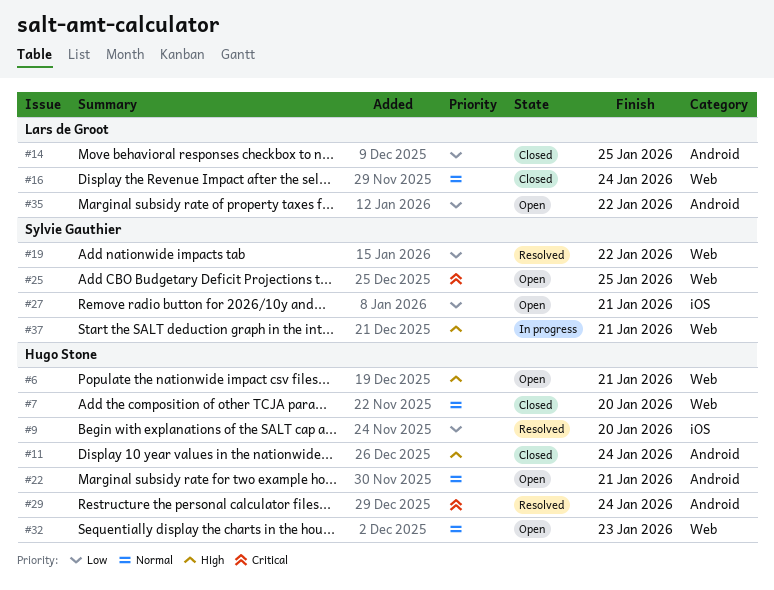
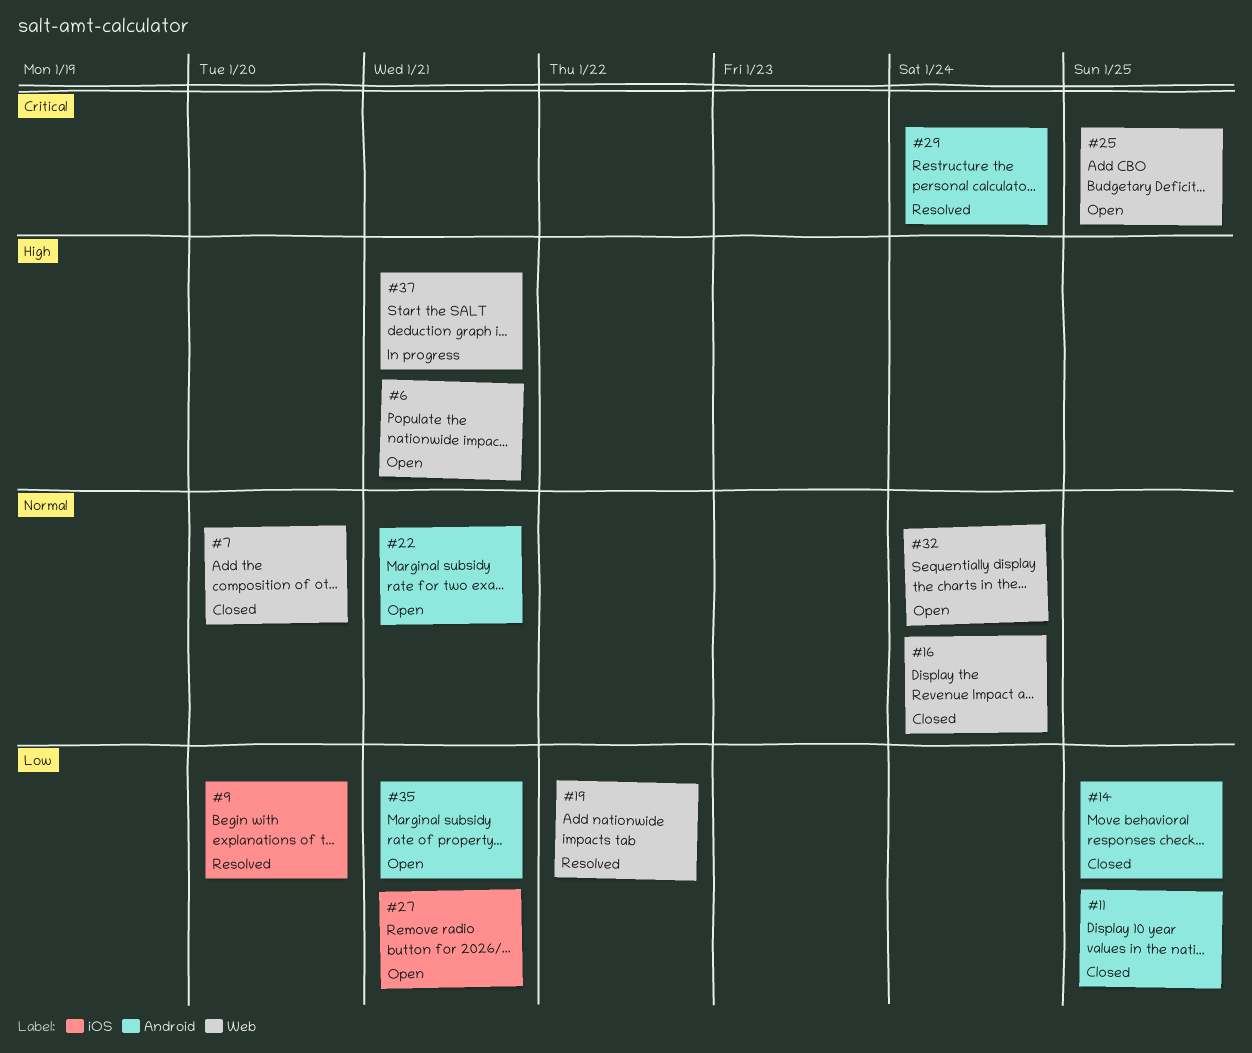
#11, priority: High -> Low
#11, due: Jan 24 -> Jan 25
#32, due: Jan 23 -> Jan 24
#35, due: Jan 22 -> Jan 21

